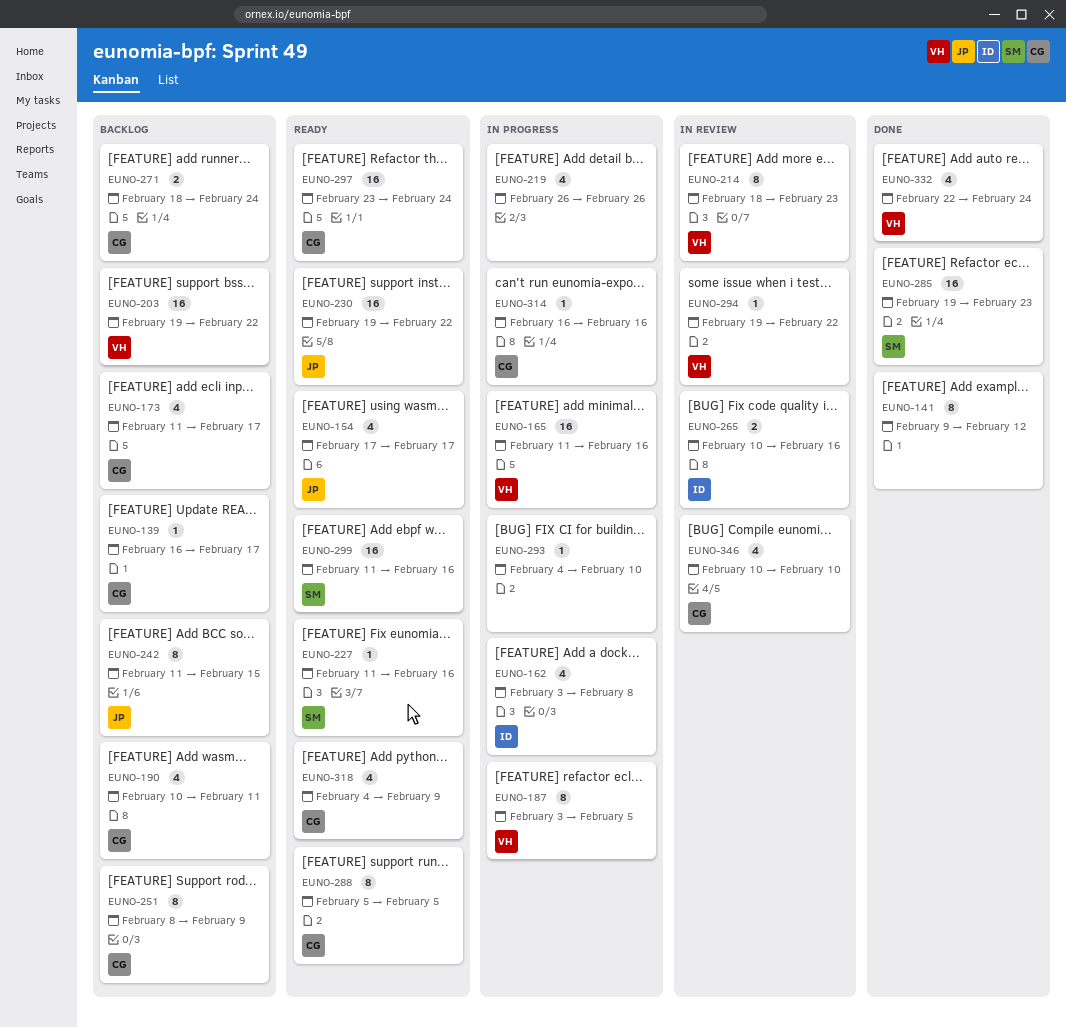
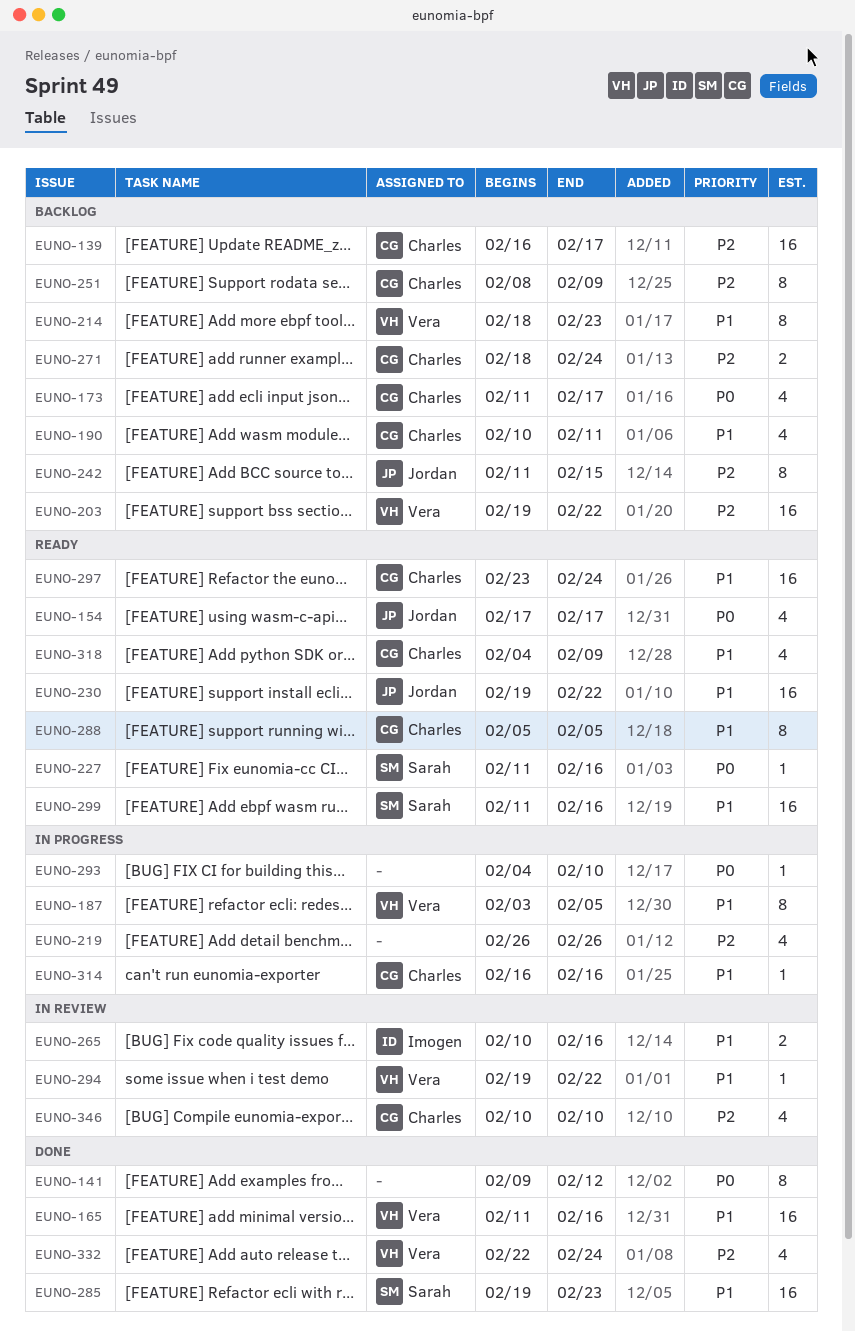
EUNO-139, estimate: 1 -> 16
EUNO-162: present -> none
EUNO-165, status: In progress -> Done
EUNO-214, status: In review -> Backlog

